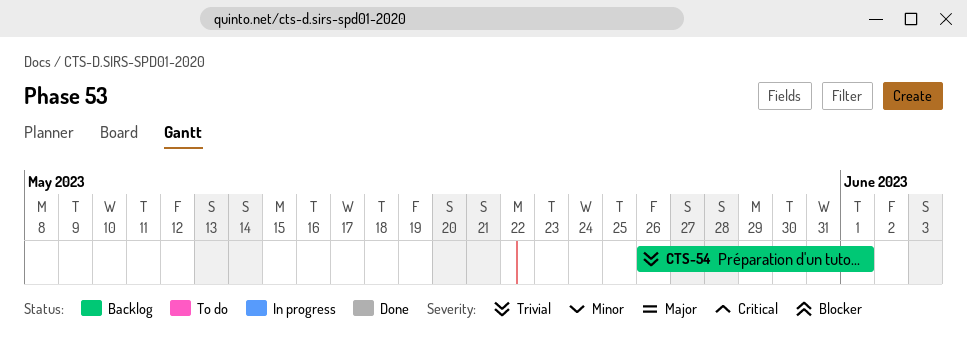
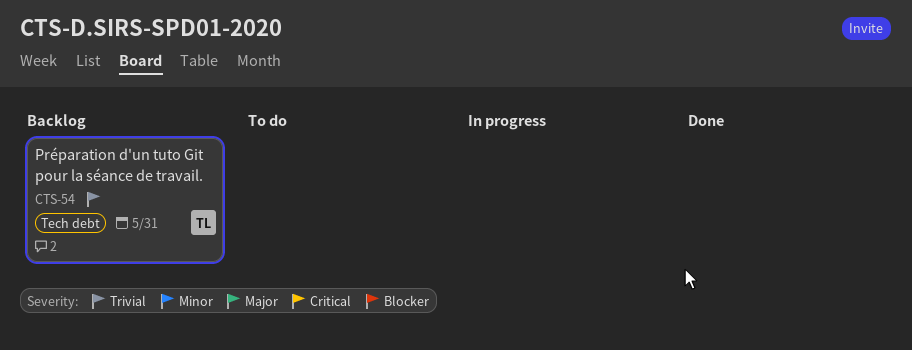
CTS-54, due: Jun 1 -> May 31

